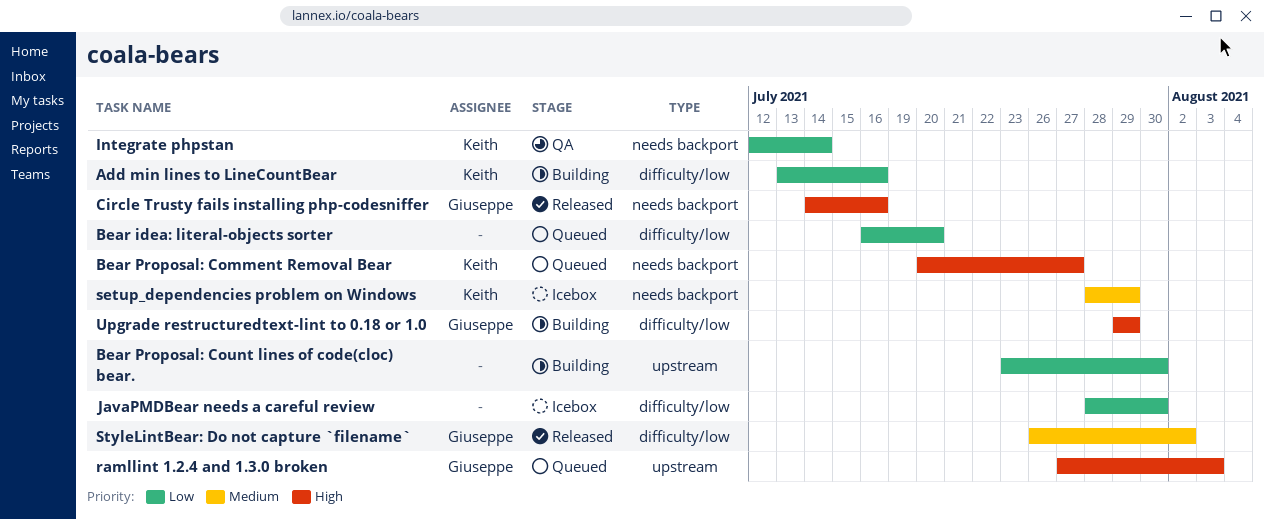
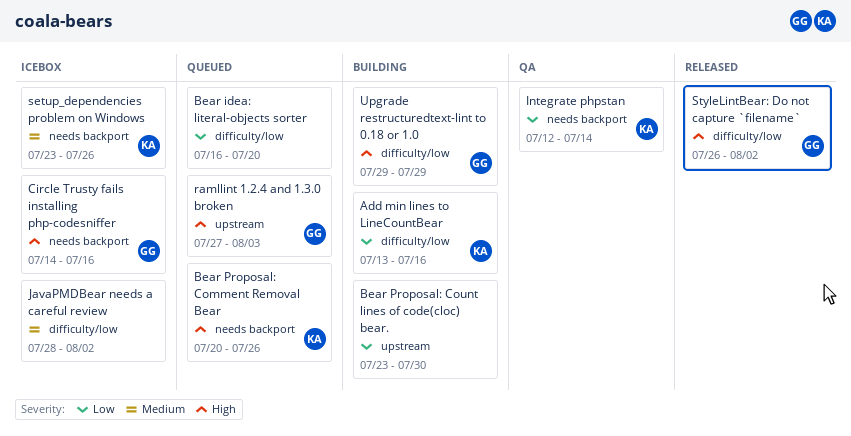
Bear Proposal: Comment Removal Bear, due: Jul 27 -> Jul 26
Circle Trusty fails installing php-codesniffer, status: Released -> Icebox
JavaPMDBear needs a careful review, priority: Low -> Medium
JavaPMDBear needs a careful review, due: Jul 30 -> Aug 2
setup_dependencies problem on Windows, start: Jul 28 -> Jul 23
setup_dependencies problem on Windows, due: Jul 29 -> Jul 26
StyleLintBear: Do not capture `filename`, priority: Medium -> High

